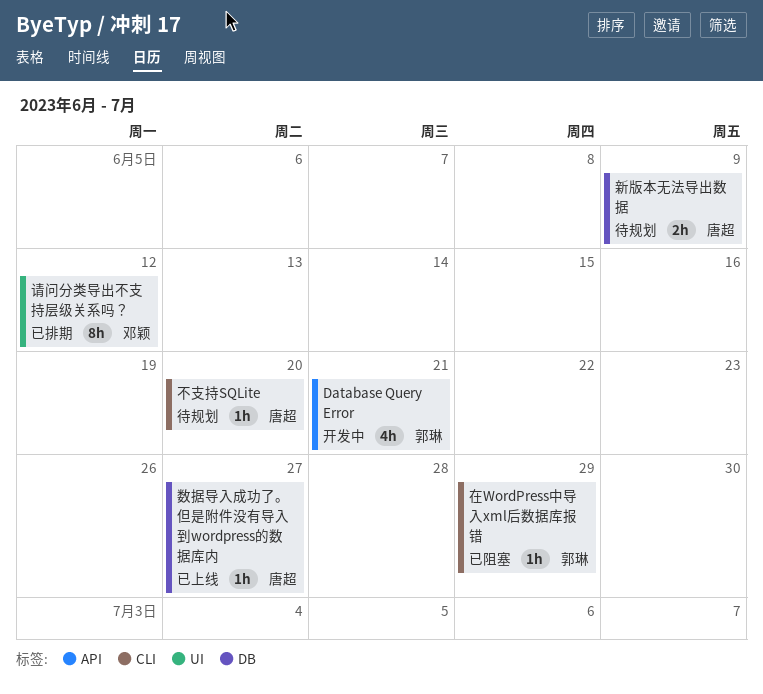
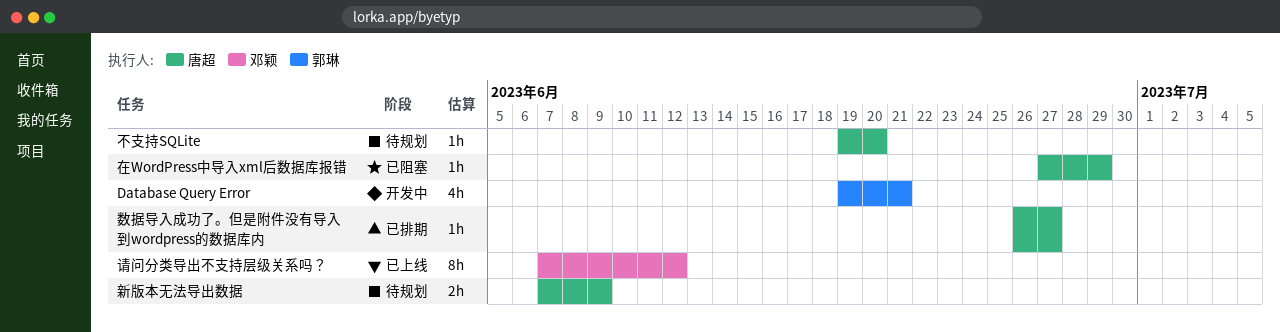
在WordPress中导入xml后数据库报错, owner: 郭琳 -> 唐超
数据导入成功了。但是附件没有导入到wordpress的数据库内, status: 已上线 -> 已排期
请问分类导出不支持层级关系吗？, status: 已排期 -> 已上线

